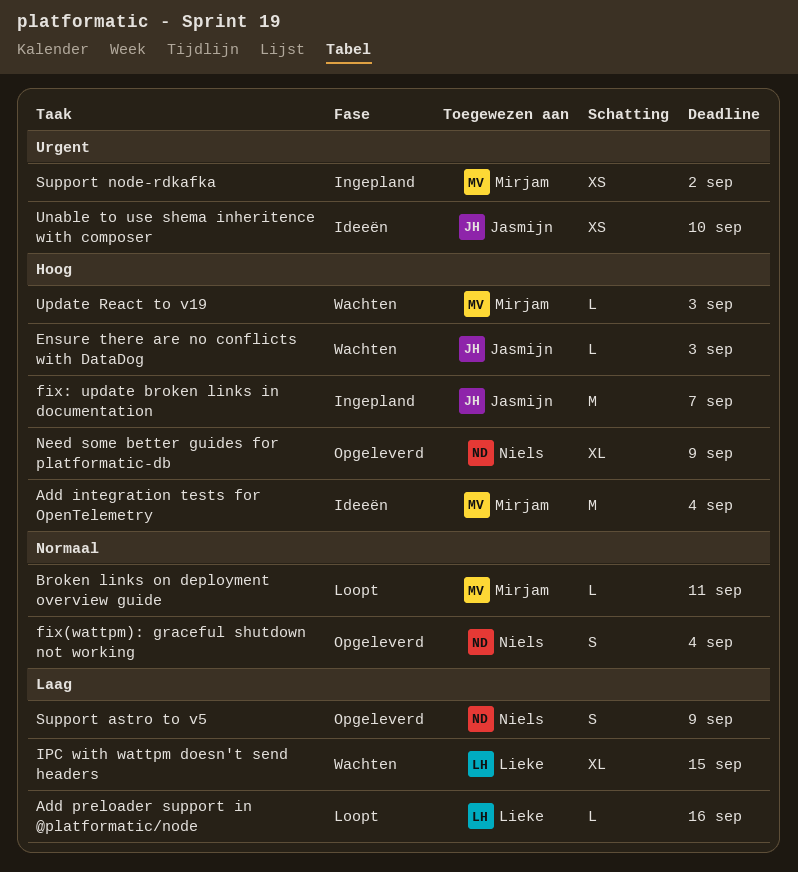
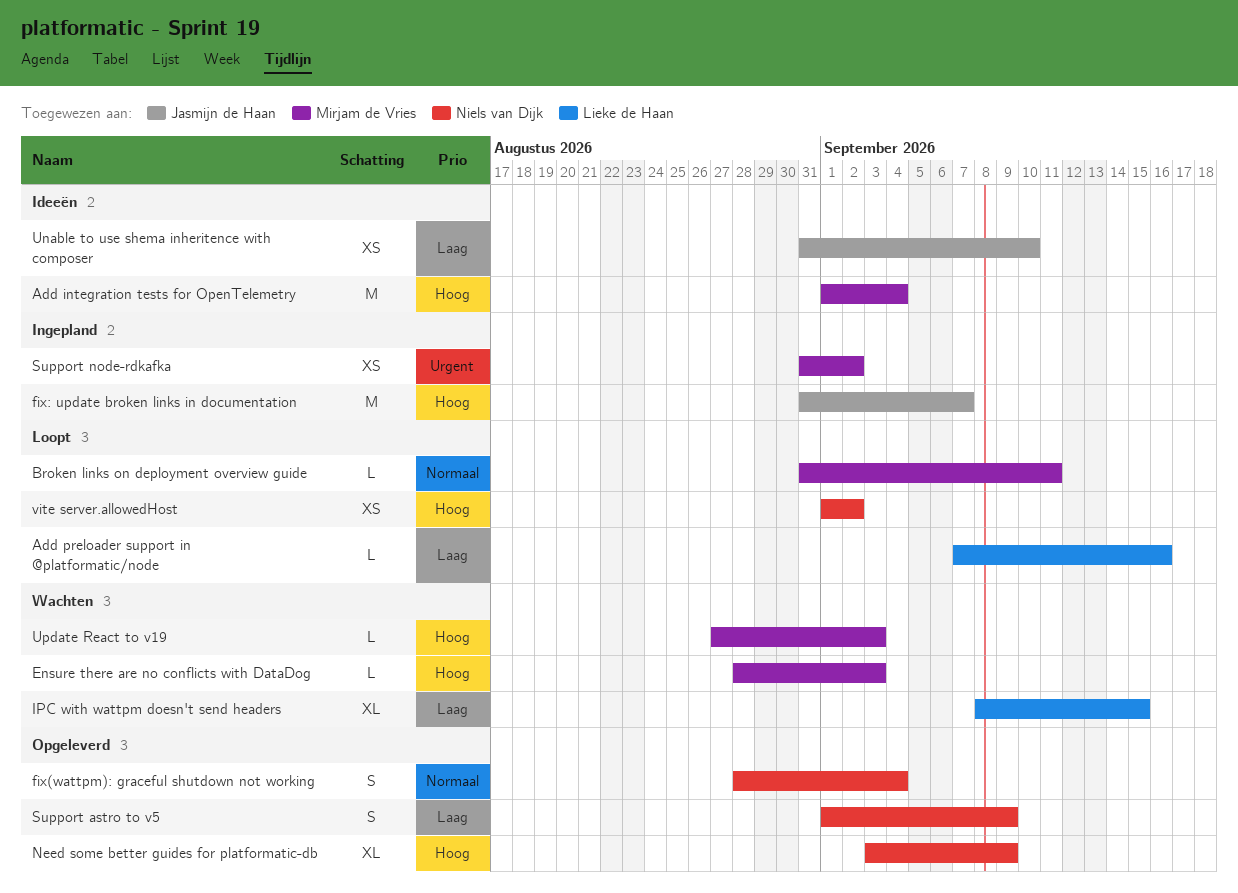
Ensure there are no conflicts with DataDog, owner: Jasmijn de Haan -> Mirjam de Vries
Unable to use shema inheritence with composer, priority: Urgent -> Laag
vite server.allowedHost: none -> present

